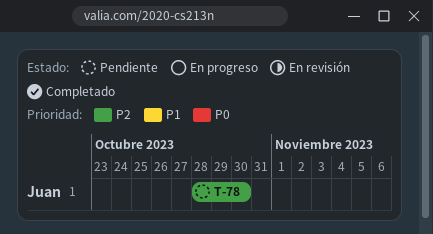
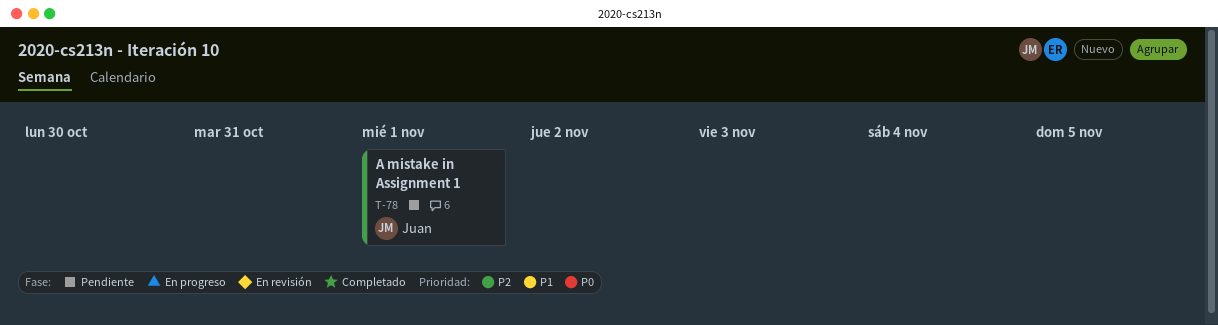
T-78, due: Oct 30 -> Nov 1

